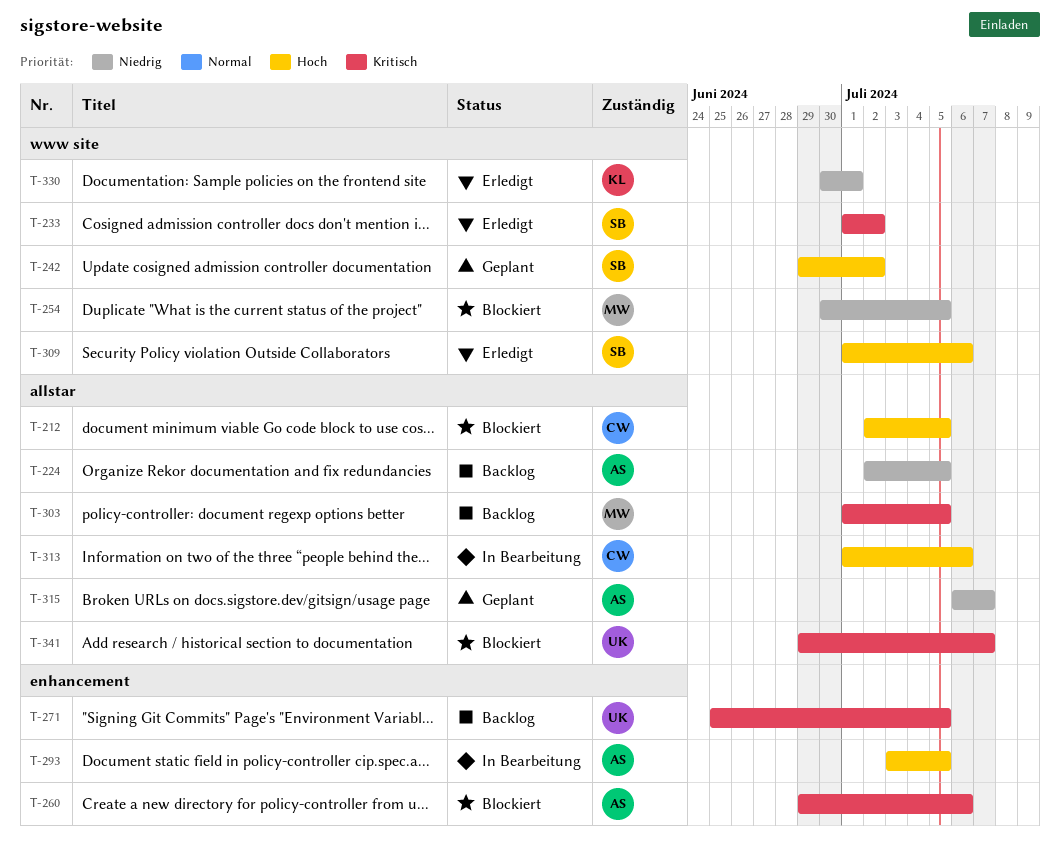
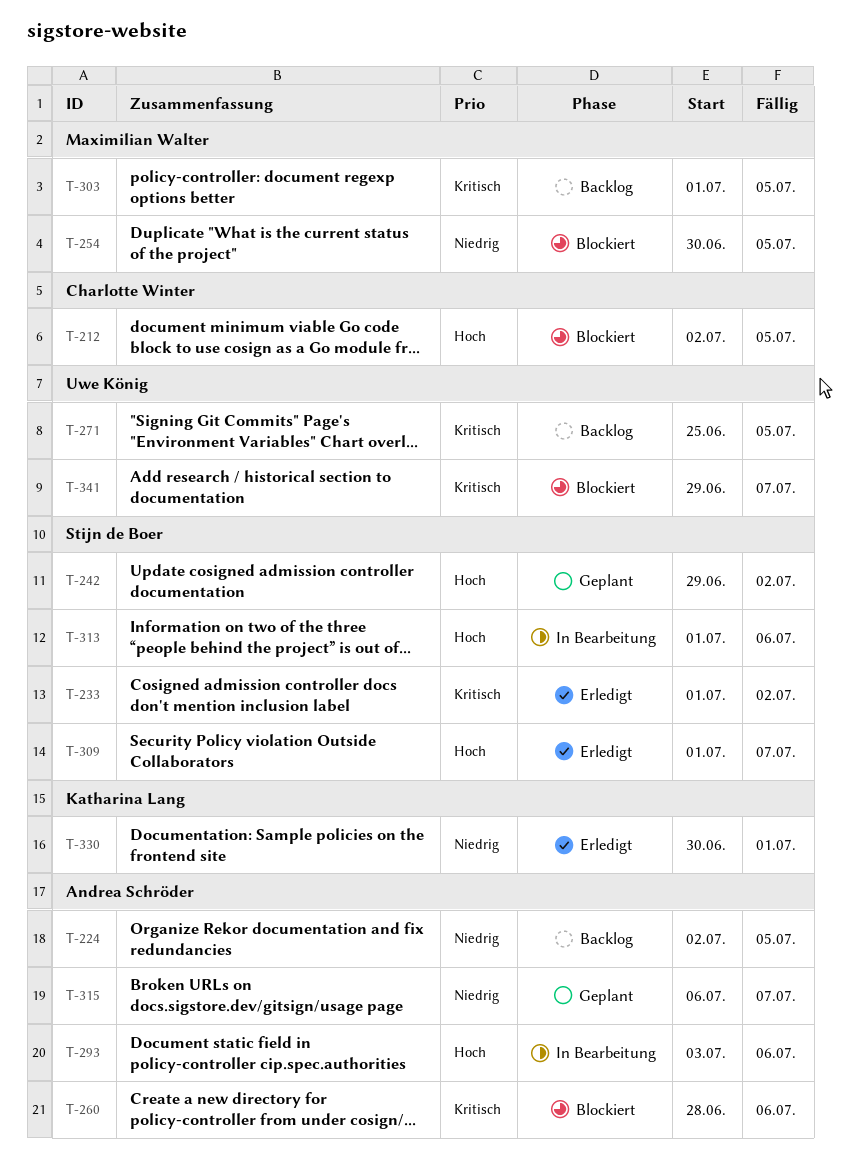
T-260, start: Jun 29 -> Jun 28
T-293, due: Jul 5 -> Jul 6
T-309, due: Jul 6 -> Jul 7
T-313, owner: Charlotte Winter -> Stijn de Boer

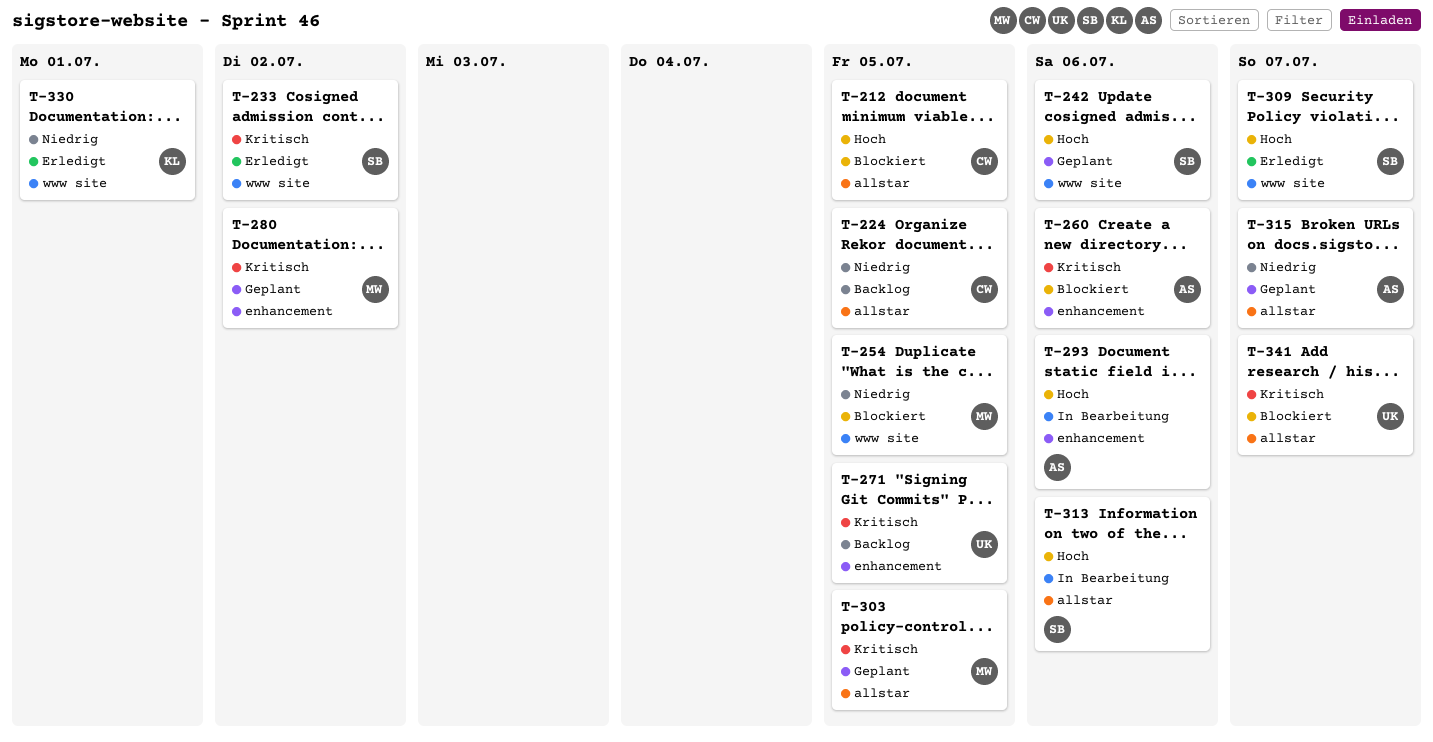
T-224, owner: Andrea Schröder -> Charlotte Winter
T-242, due: Jul 2 -> Jul 6
T-280: none -> present
T-303, status: Backlog -> Geplant

